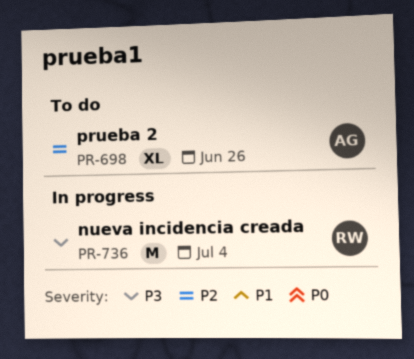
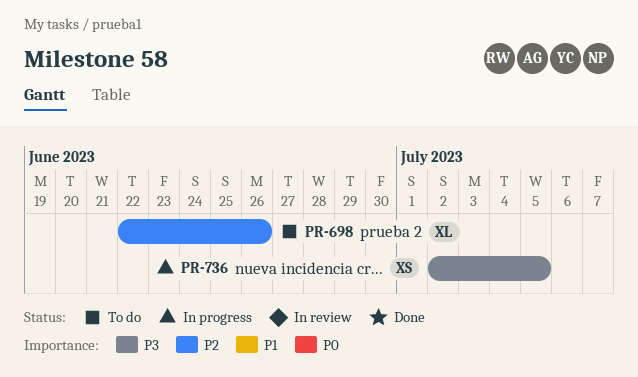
PR-736, estimate: M -> XS
PR-736, due: Jul 4 -> Jul 5

